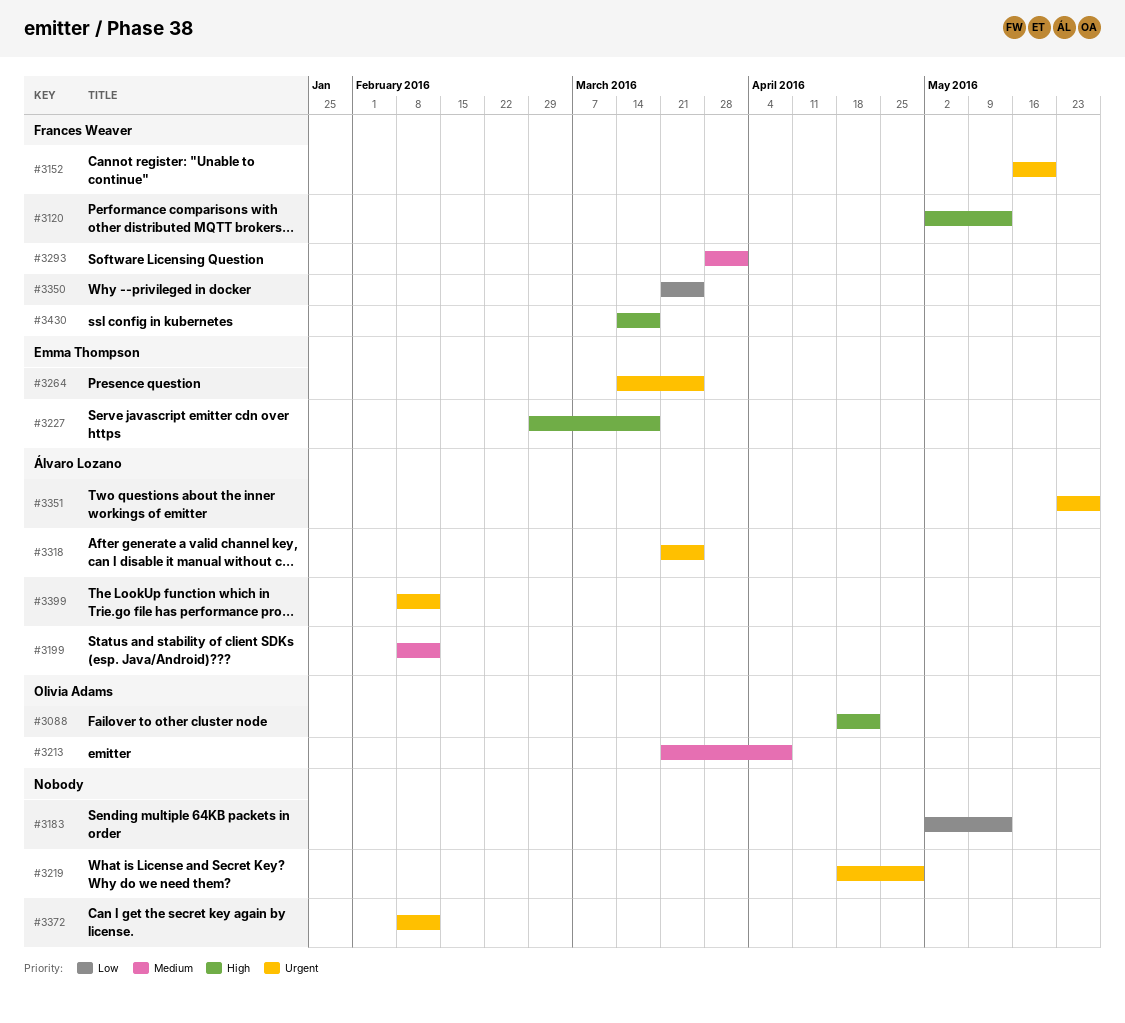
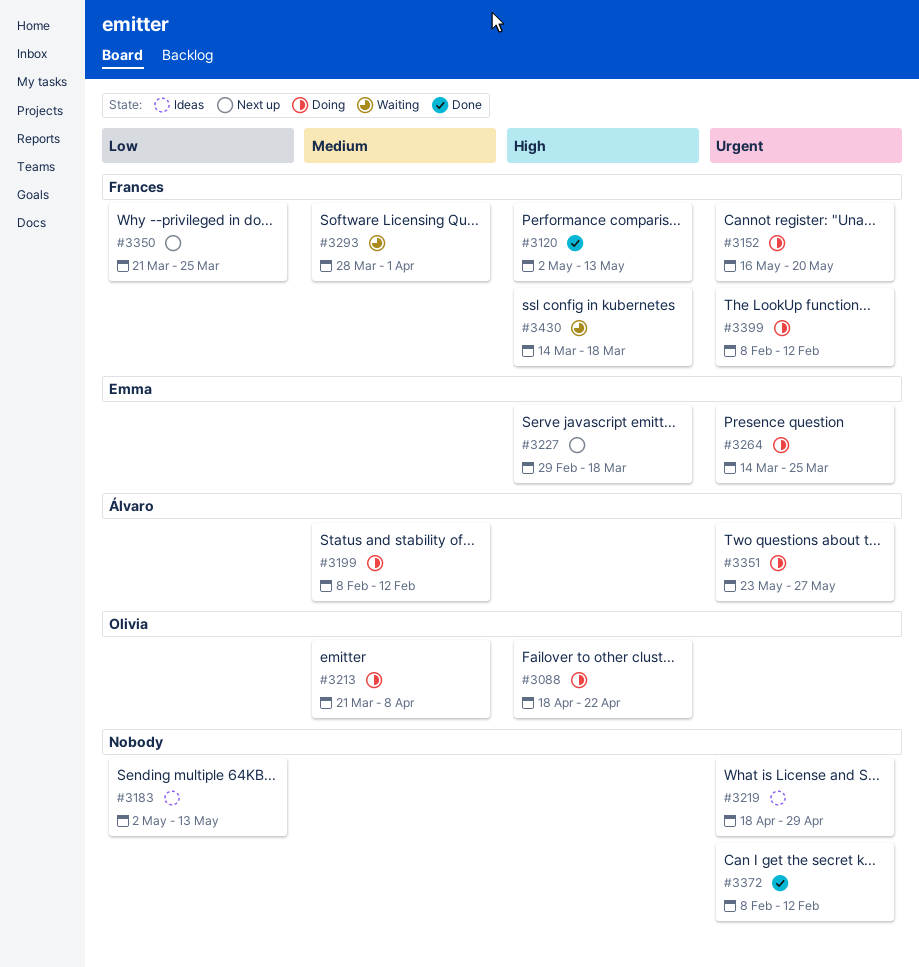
#3318: present -> none
#3399, owner: Álvaro Lozano -> Frances Weaver

